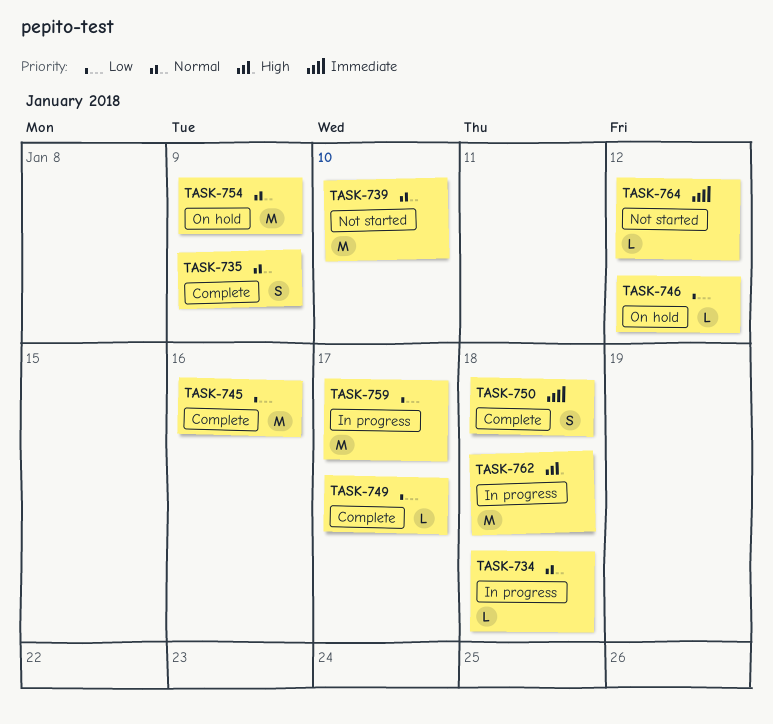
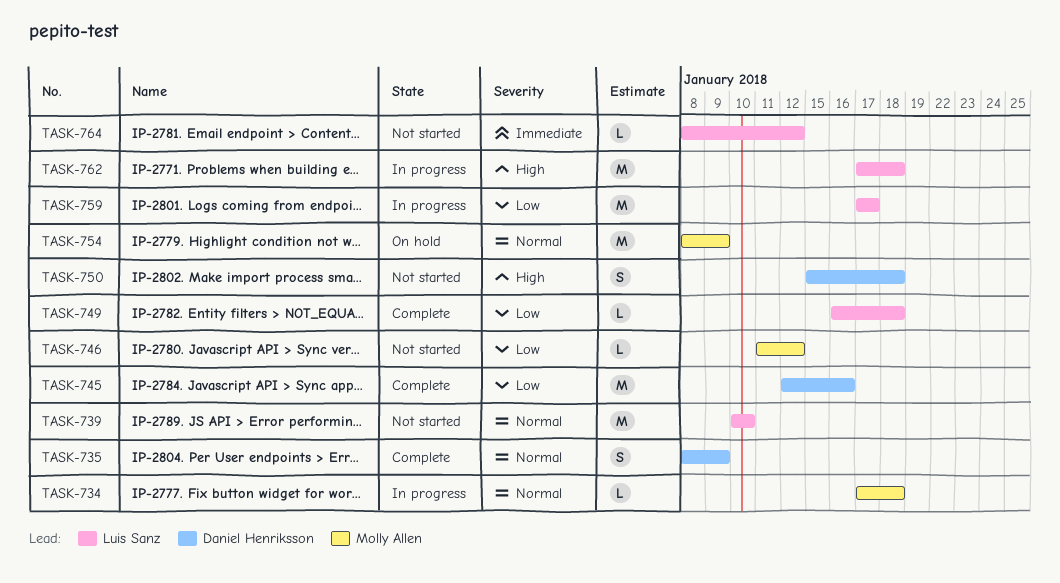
TASK-746, status: On hold -> Not started
TASK-749, due: Jan 17 -> Jan 18
TASK-750, status: Complete -> Not started
TASK-750, priority: Immediate -> High

